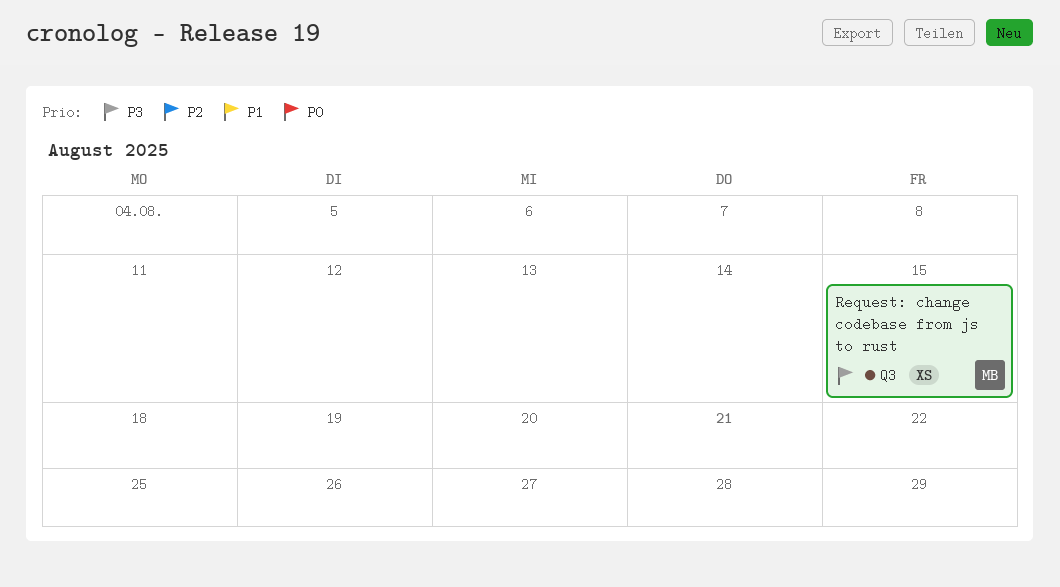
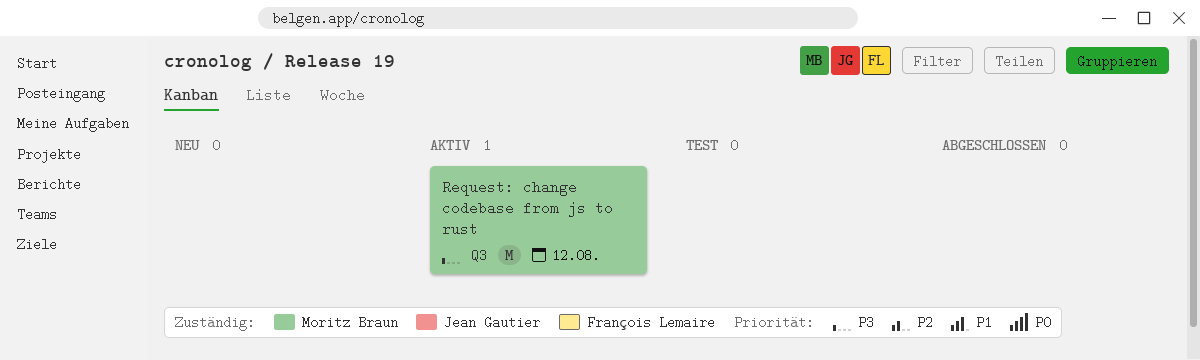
Request: change codebase from js to rust, estimate: XS -> M
Request: change codebase from js to rust, due: Aug 15 -> Aug 12

